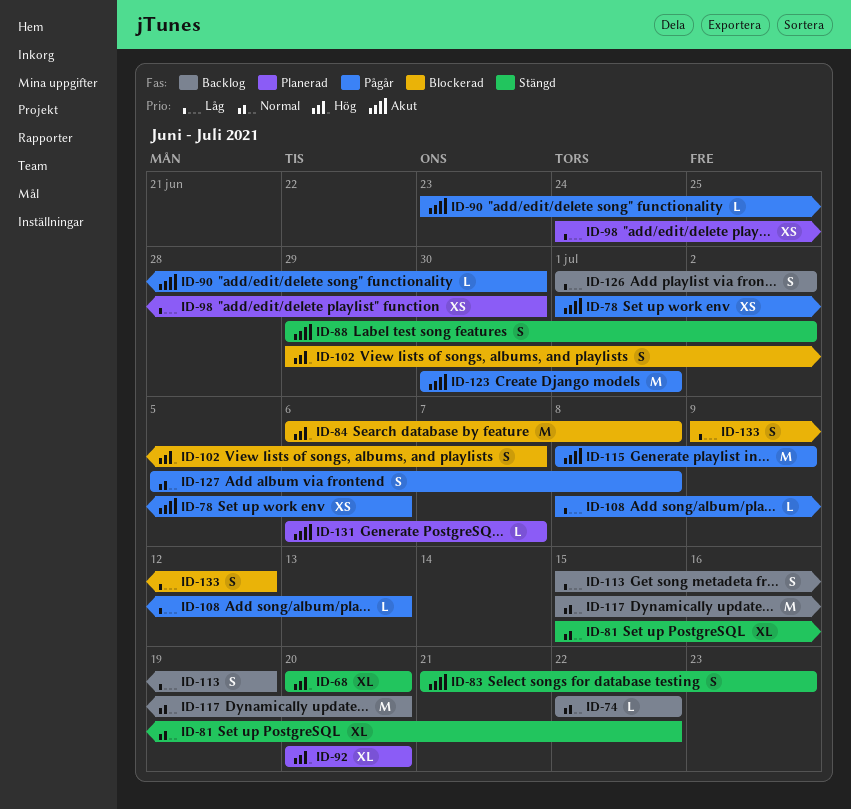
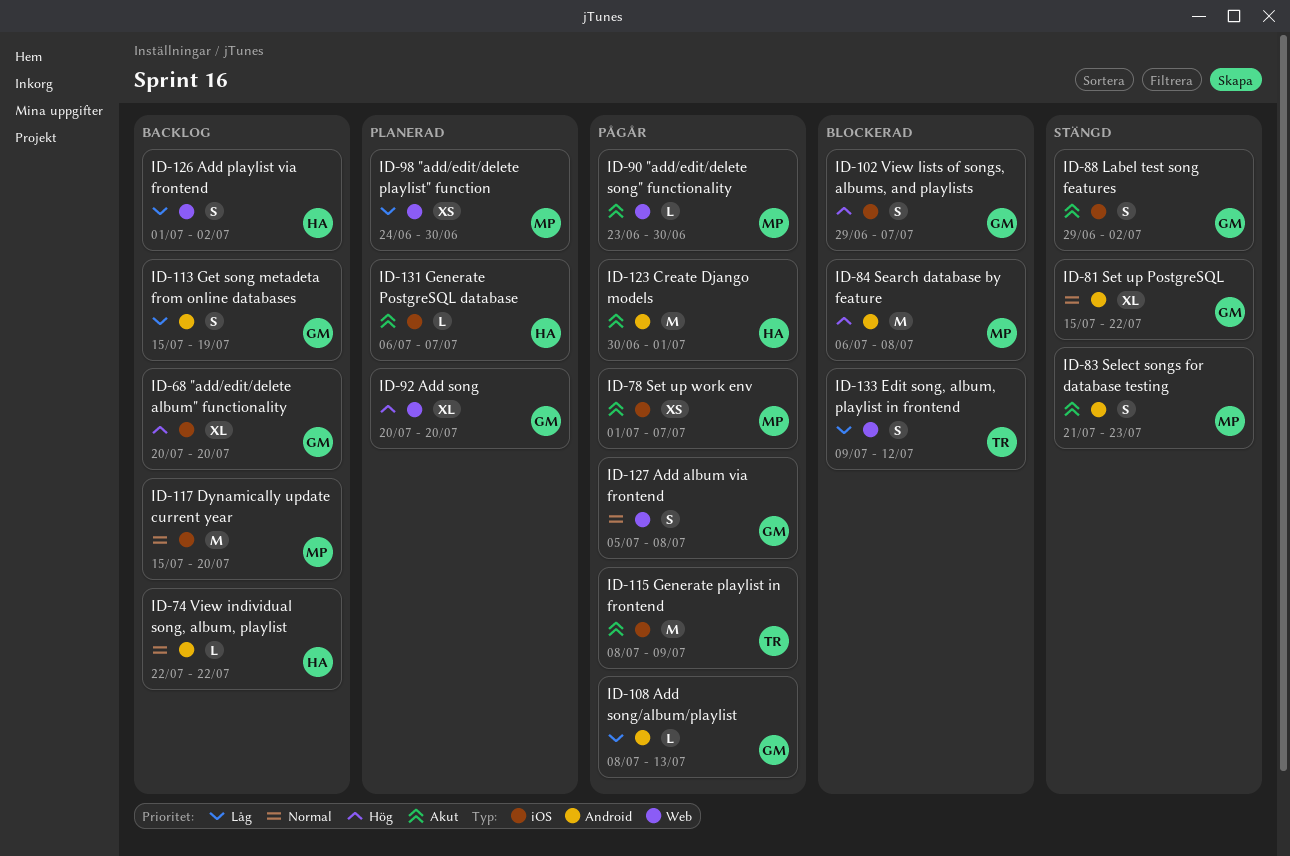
ID-68, status: Stängd -> Backlog
ID-78, due: Jul 6 -> Jul 7

